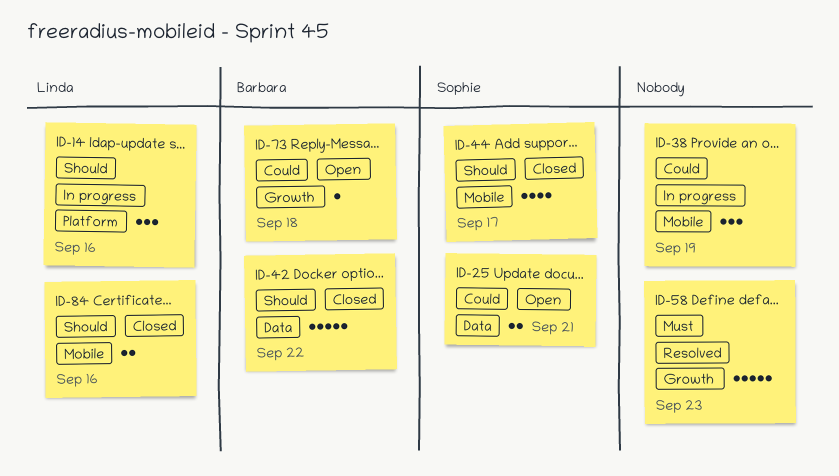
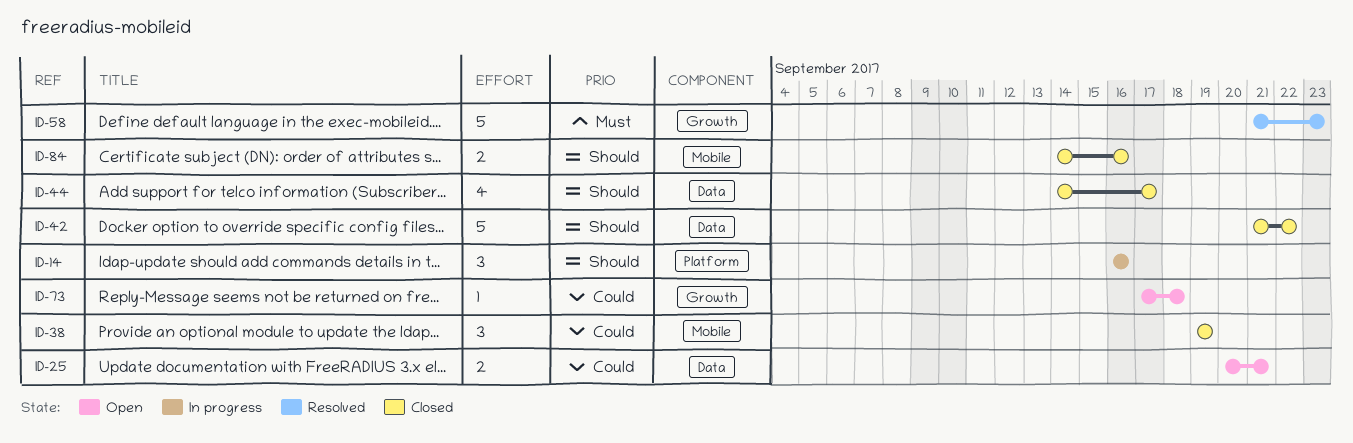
ID-38, status: In progress -> Closed
ID-44, label: Mobile -> Data

